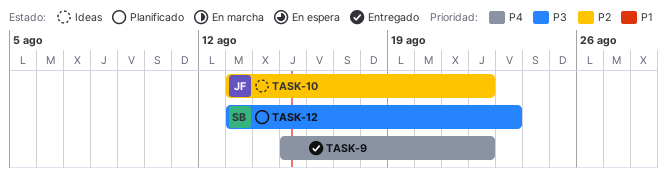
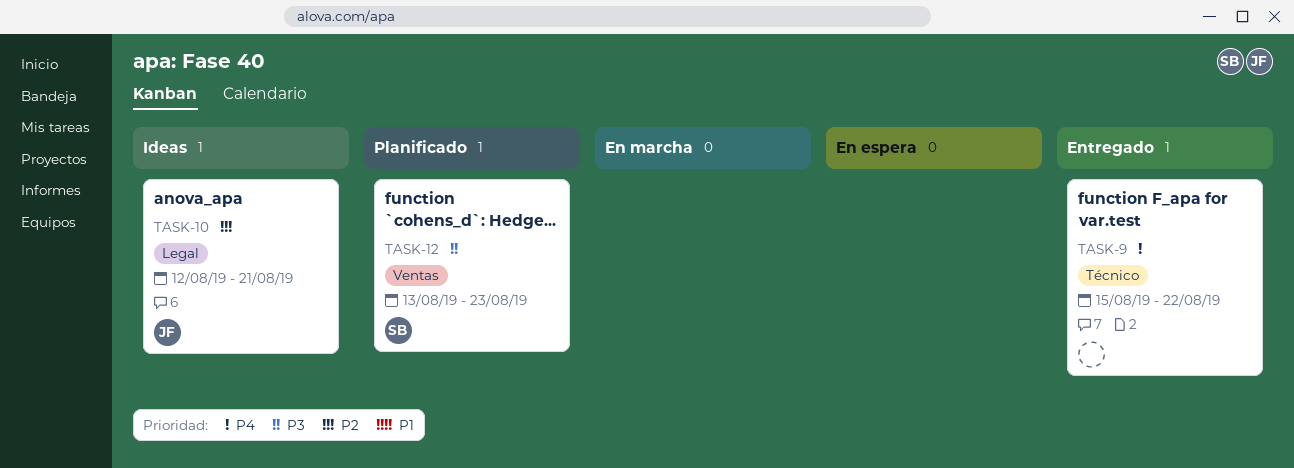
TASK-10, start: Aug 13 -> Aug 12
TASK-10, due: Aug 22 -> Aug 21

